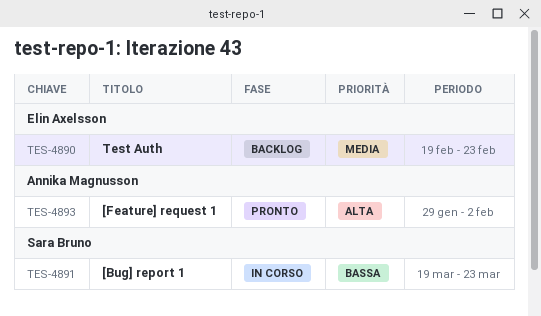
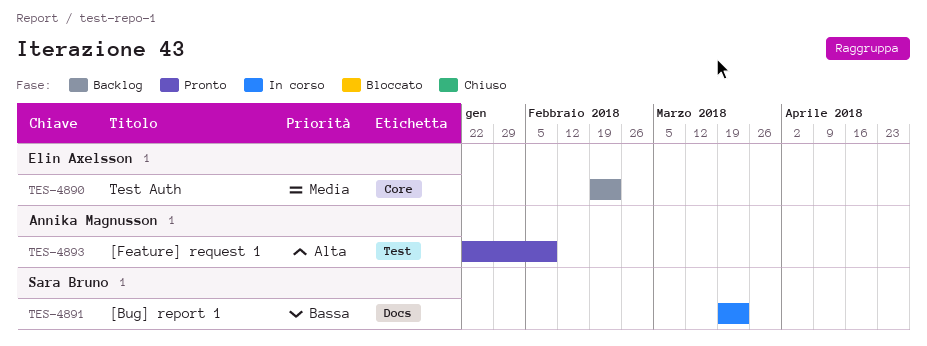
TES-4893, start: Jan 29 -> Jan 22
TES-4893, due: Feb 2 -> Feb 9

